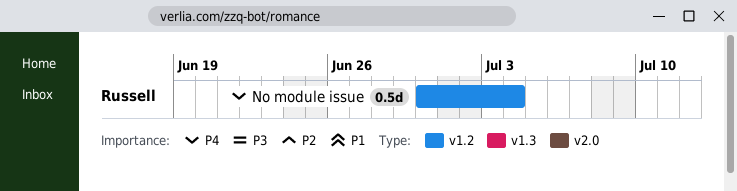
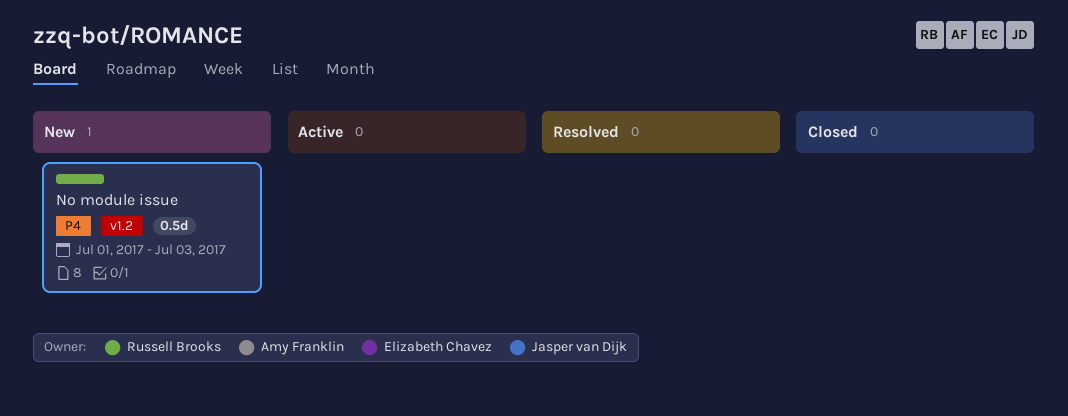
No module issue, start: Jun 30 -> Jul 1
No module issue, due: Jul 4 -> Jul 3

